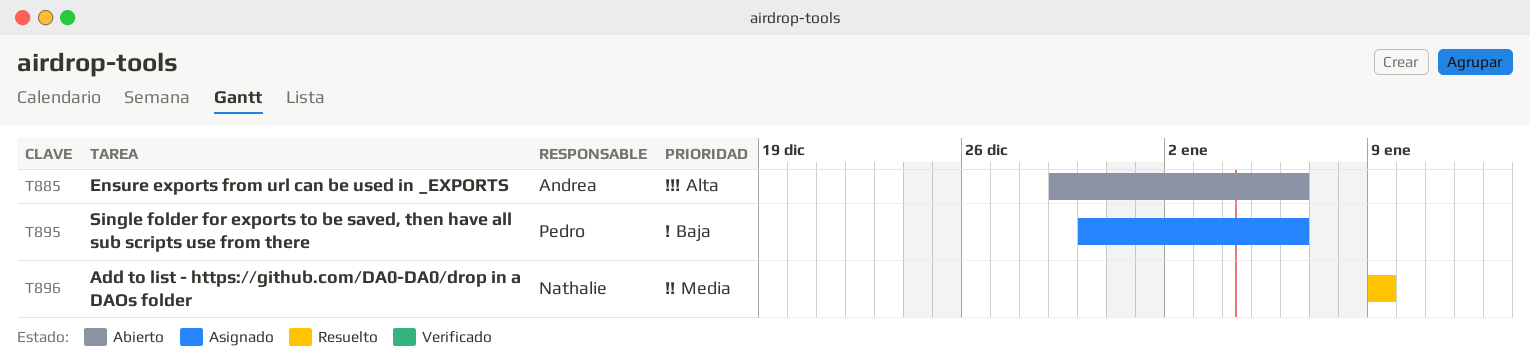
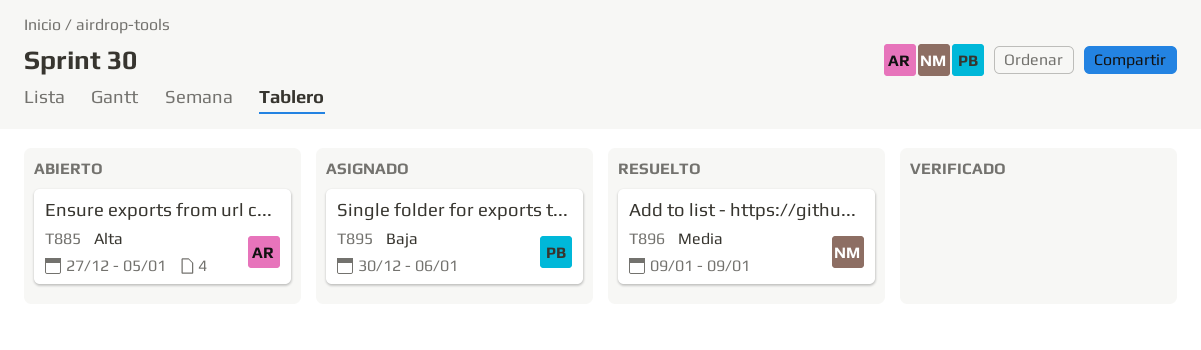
T885, start: Dec 29 -> Dec 27
T885, due: Jan 6 -> Jan 5

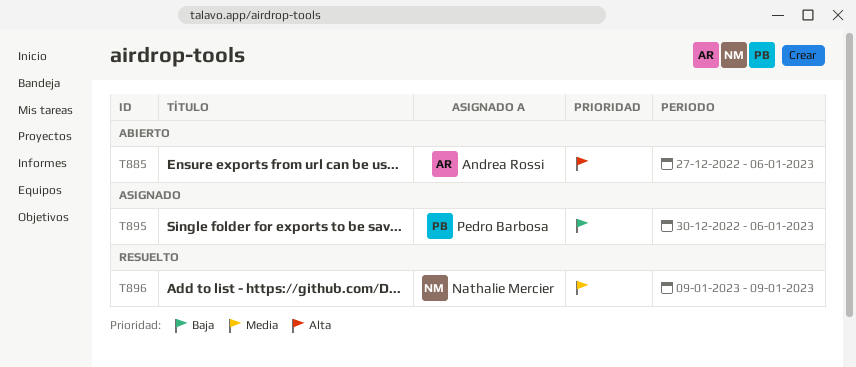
T885, due: Jan 5 -> Jan 6

